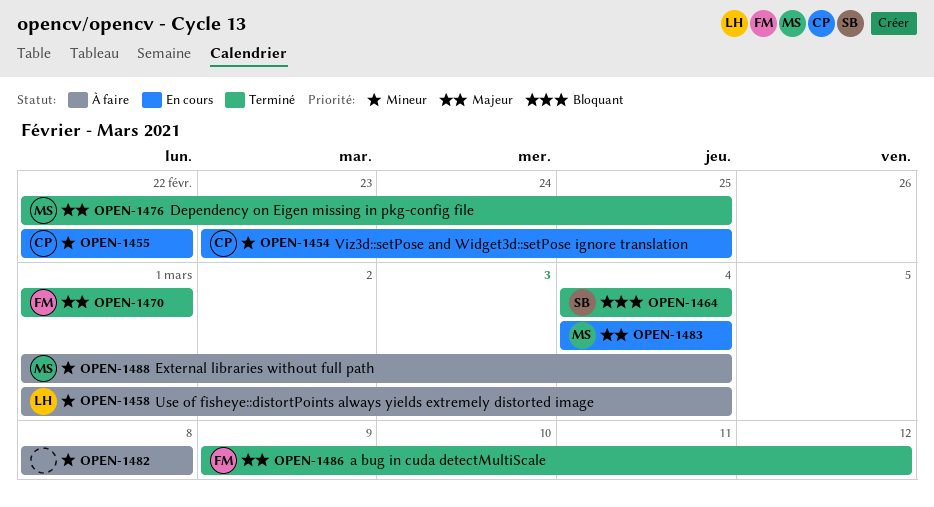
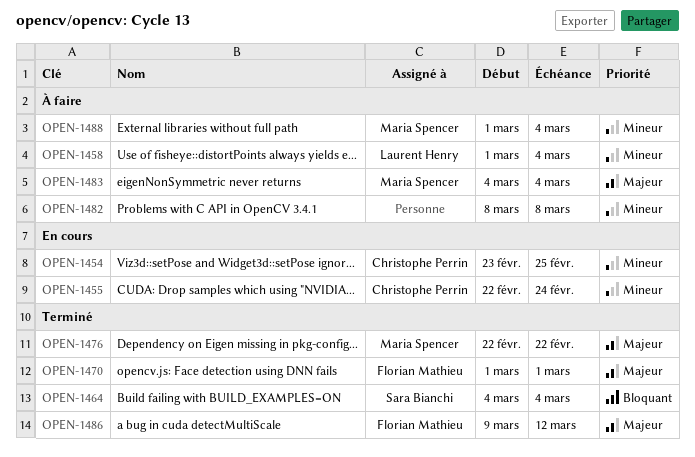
OPEN-1455, due: Feb 22 -> Feb 24
OPEN-1476, due: Feb 25 -> Feb 22
OPEN-1483, status: En cours -> À faire

